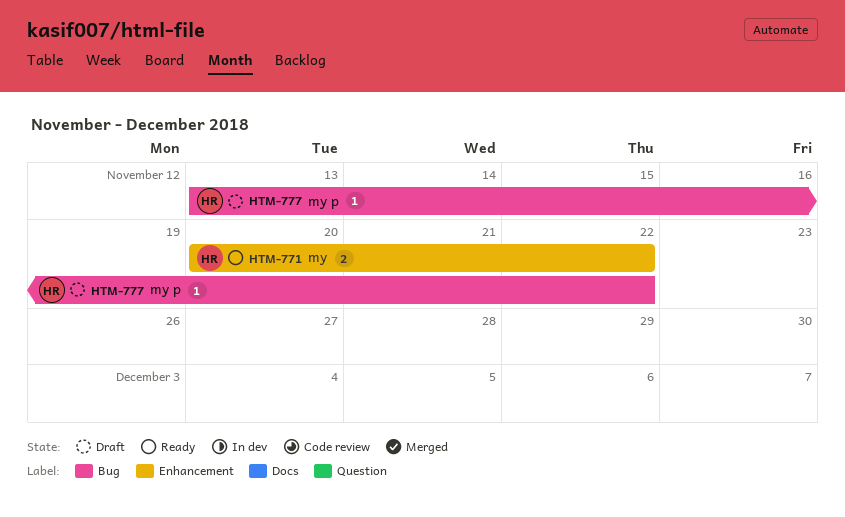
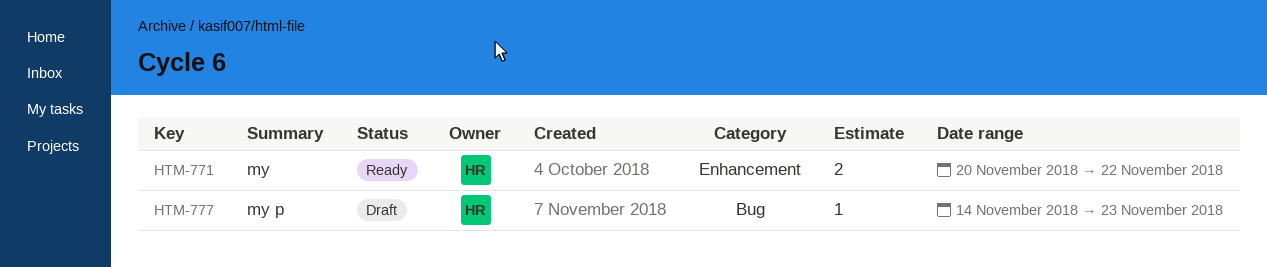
HTM-777, start: Nov 13 -> Nov 14
HTM-777, due: Nov 22 -> Nov 23

